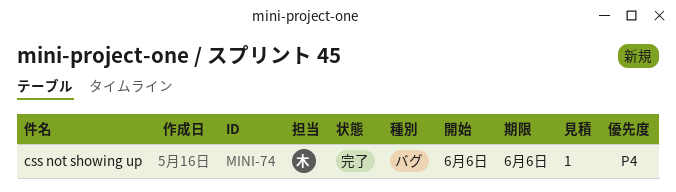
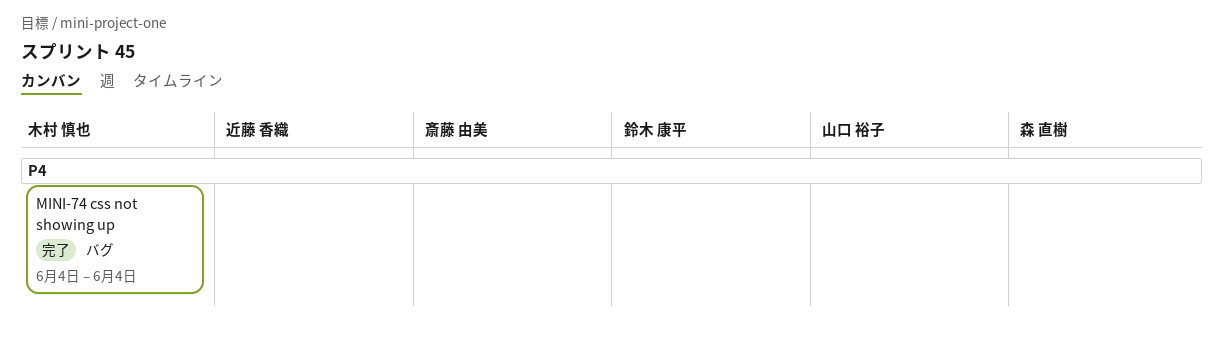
MINI-74, start: Jun 6 -> Jun 4
MINI-74, due: Jun 6 -> Jun 4

